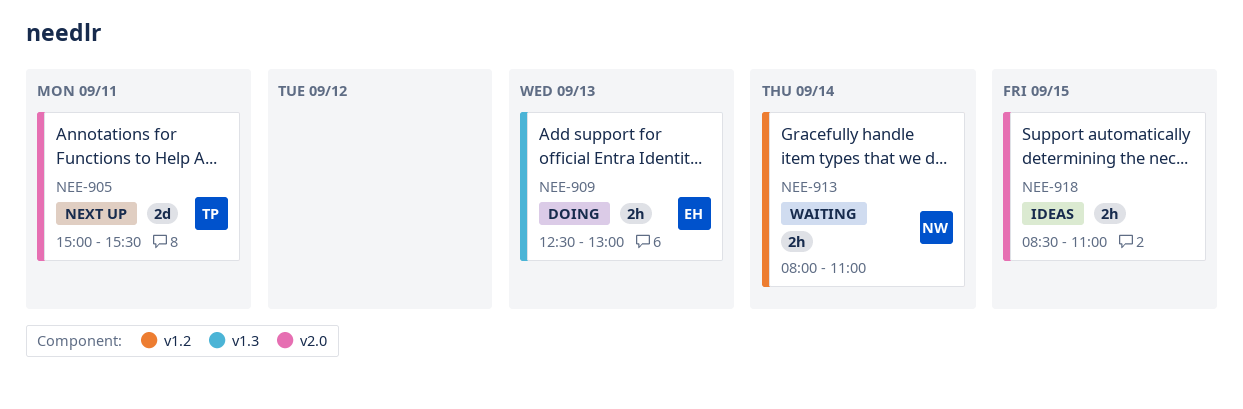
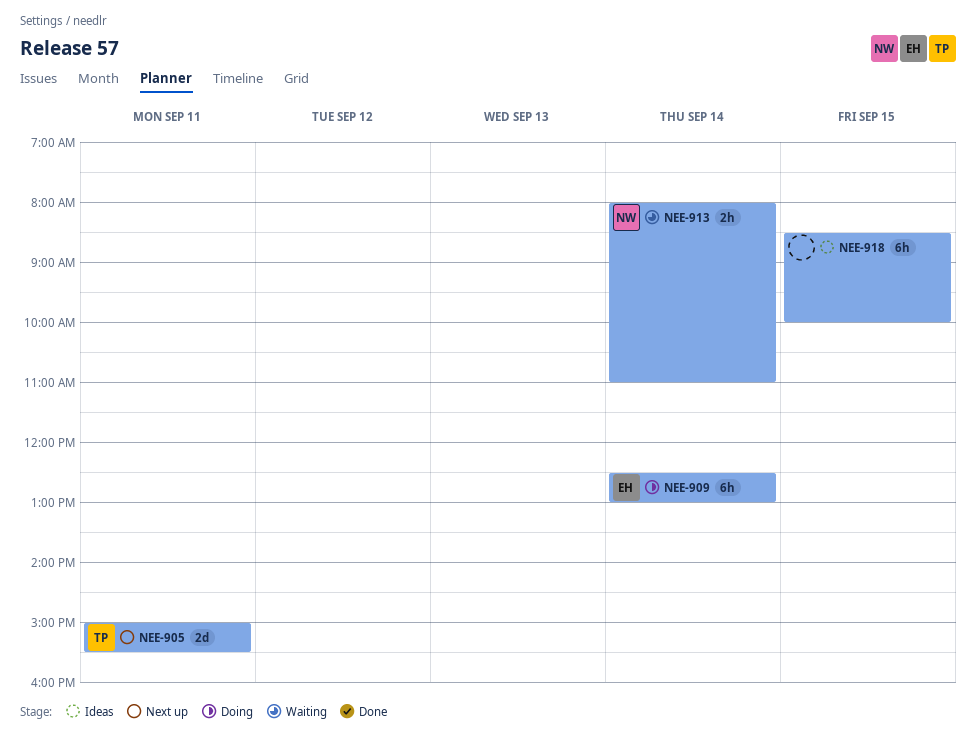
NEE-909, estimate: 2h -> 6h
NEE-909, day: Sep 13 -> Sep 14
NEE-918, estimate: 2h -> 6h
NEE-918, ends: 11:00 -> 10:00

